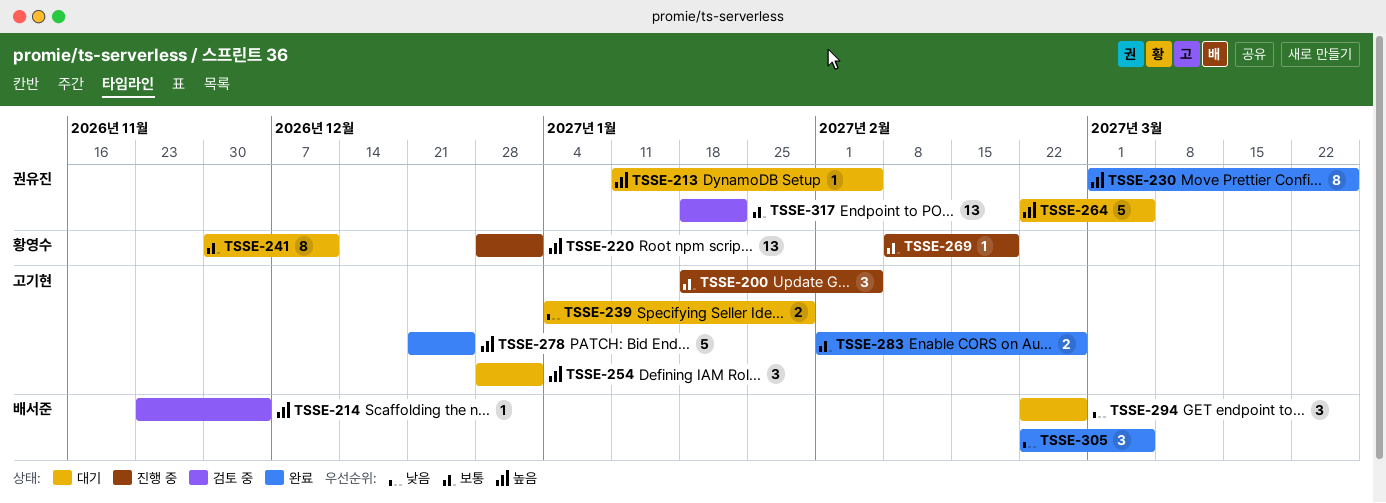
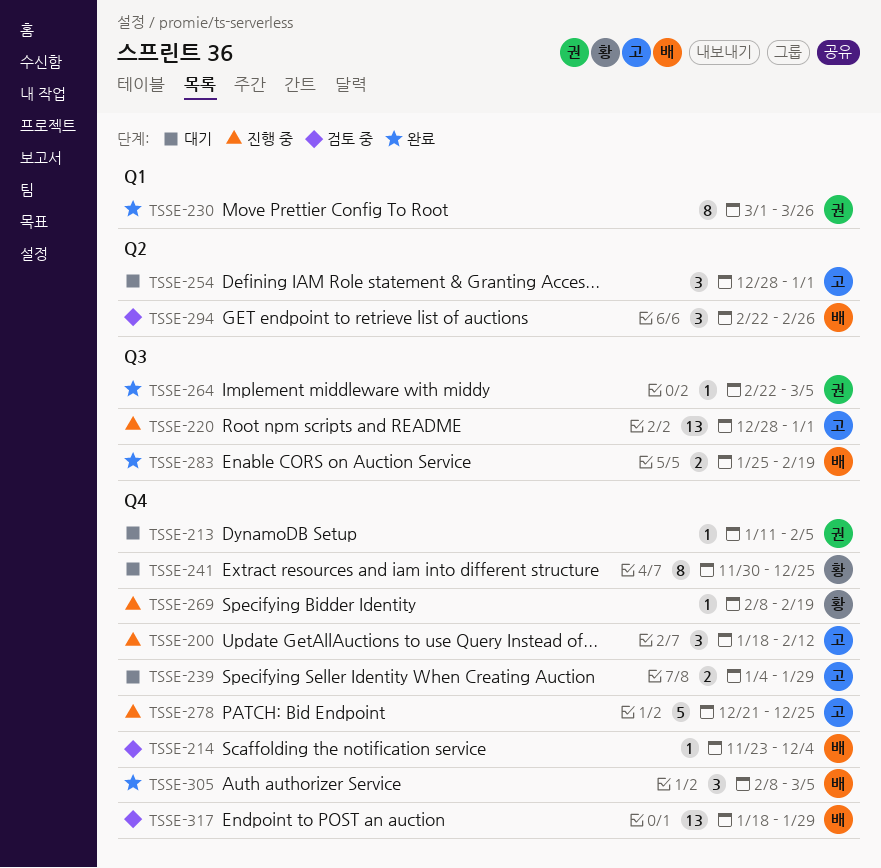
TSSE-200, due: Feb 5 -> Feb 12
TSSE-220, owner: 황영수 -> 고기현
TSSE-241, due: Dec 11 -> Dec 25
TSSE-264, status: 대기 -> 완료
TSSE-264, estimate: 5 -> 1
TSSE-278, status: 완료 -> 진행 중
TSSE-283, owner: 고기현 -> 배서준
TSSE-283, start: Feb 1 -> Jan 25
TSSE-283, due: Feb 26 -> Feb 19
TSSE-294, status: 대기 -> 검토 중
TSSE-305, start: Feb 22 -> Feb 8
TSSE-317, owner: 권유진 -> 배서준
TSSE-317, due: Jan 22 -> Jan 29

